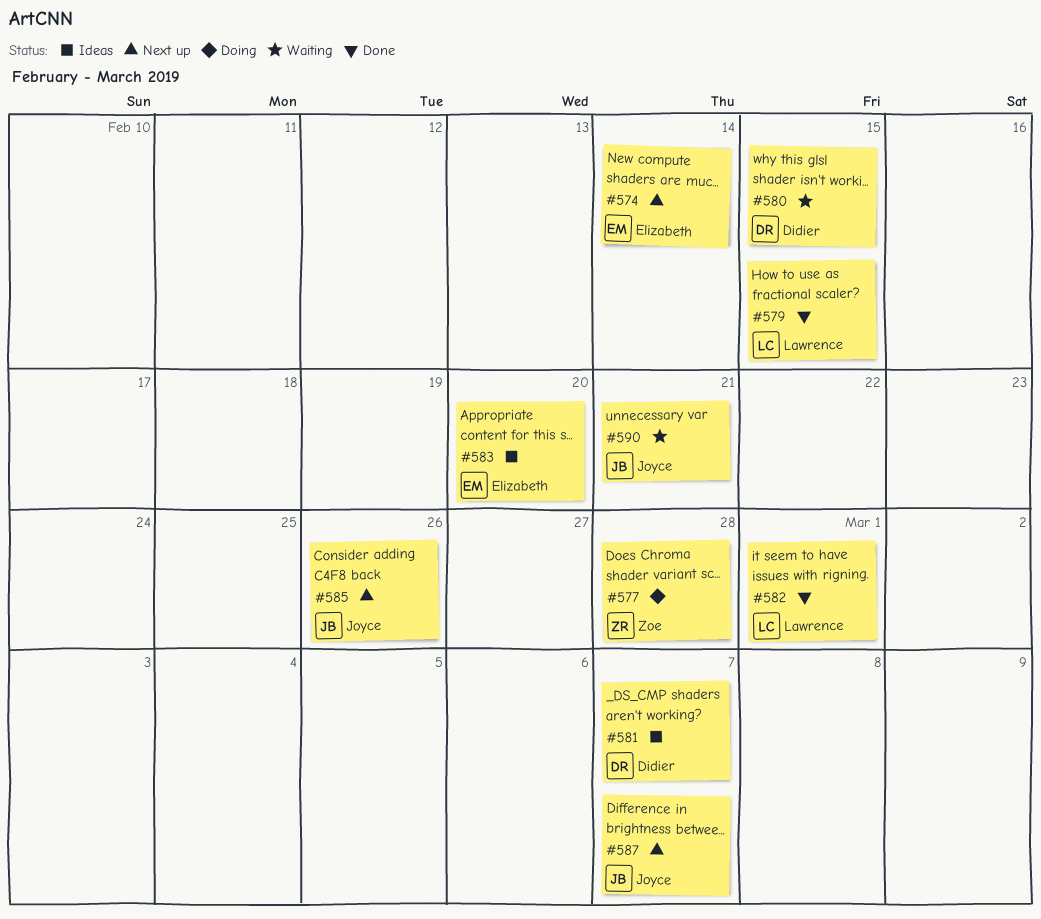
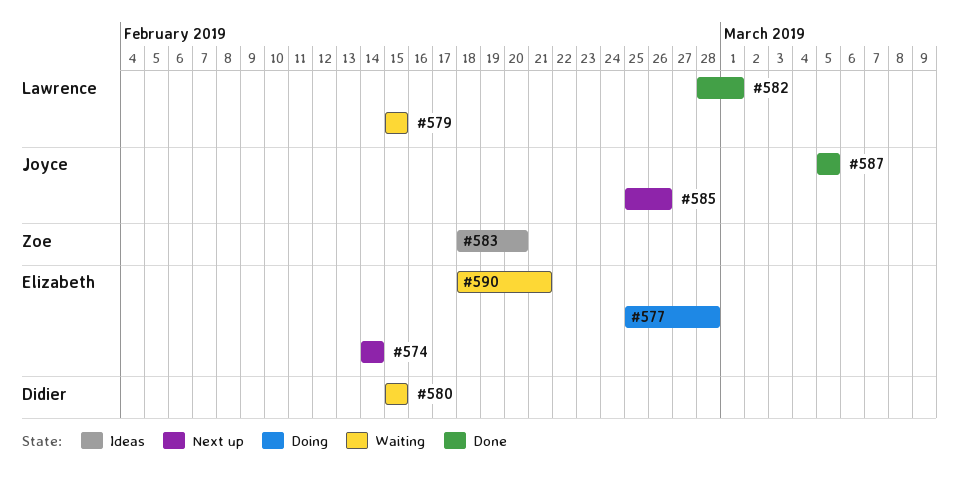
#577, owner: Zoe -> Elizabeth
#579, status: Done -> Waiting
#581: present -> none
#583, owner: Elizabeth -> Zoe
#587, status: Next up -> Done
#587, due: Mar 7 -> Mar 5
#590, owner: Joyce -> Elizabeth

